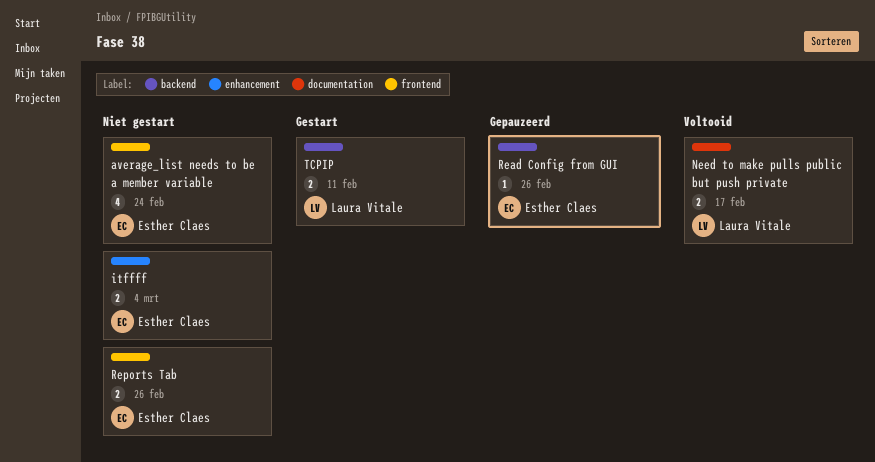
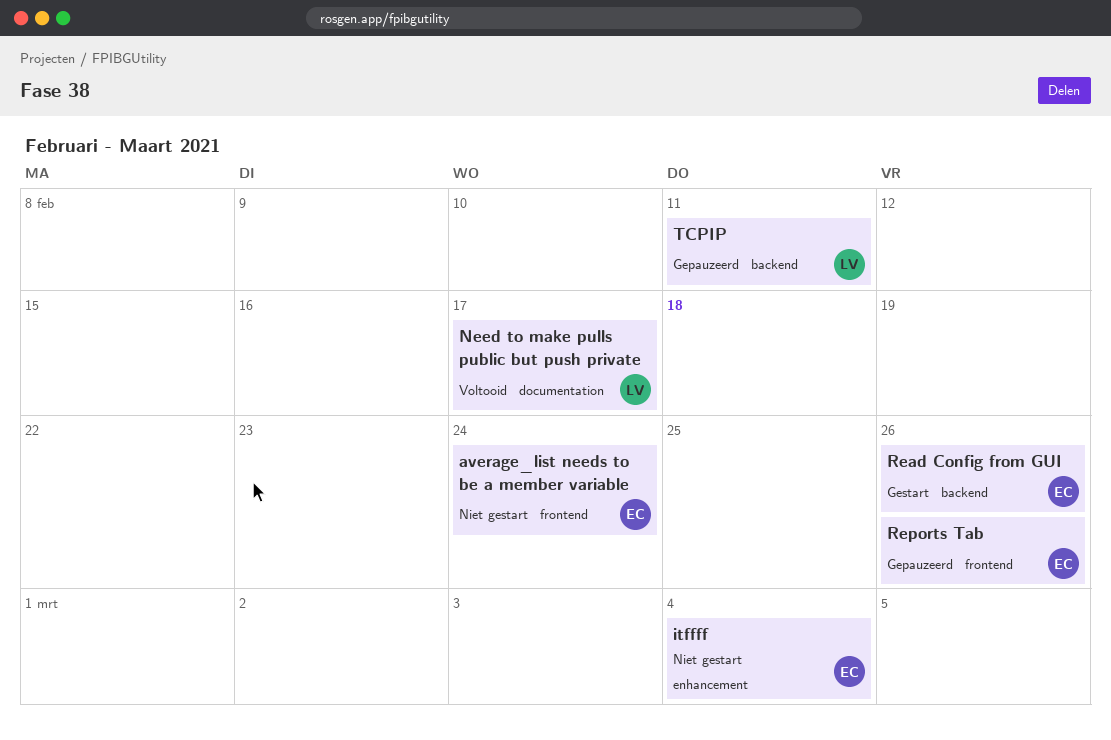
Read Config from GUI, status: Gepauzeerd -> Gestart
Reports Tab, status: Niet gestart -> Gepauzeerd
TCPIP, status: Gestart -> Gepauzeerd

